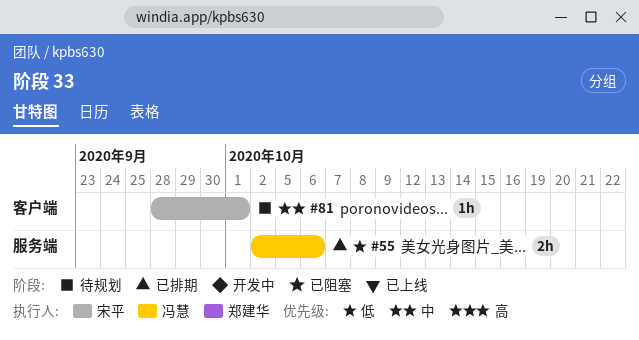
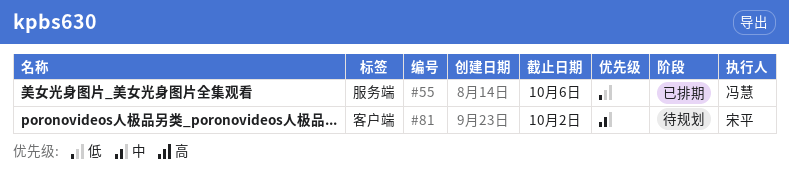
#81, due: Oct 1 -> Oct 2

